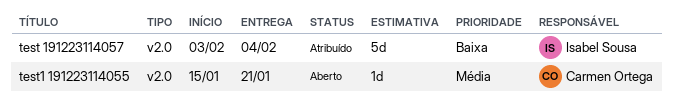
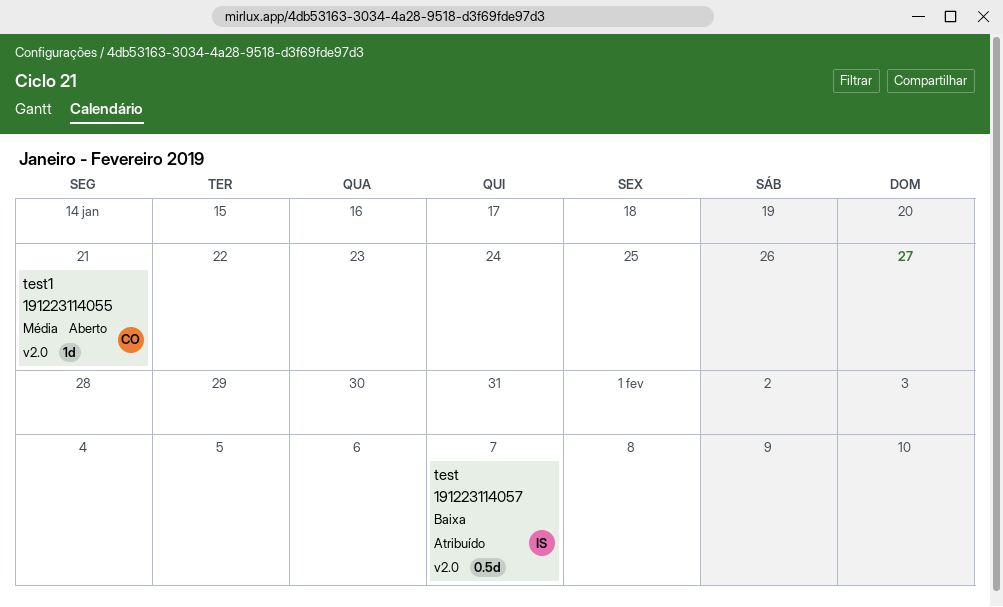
test 191223114057, estimate: 5d -> 0.5d
test 191223114057, due: Feb 4 -> Feb 7

